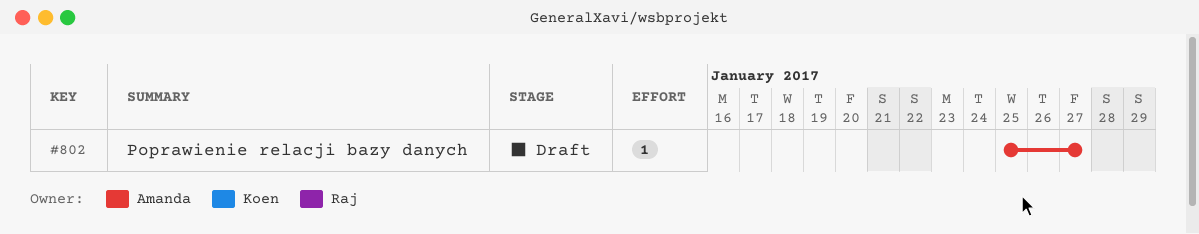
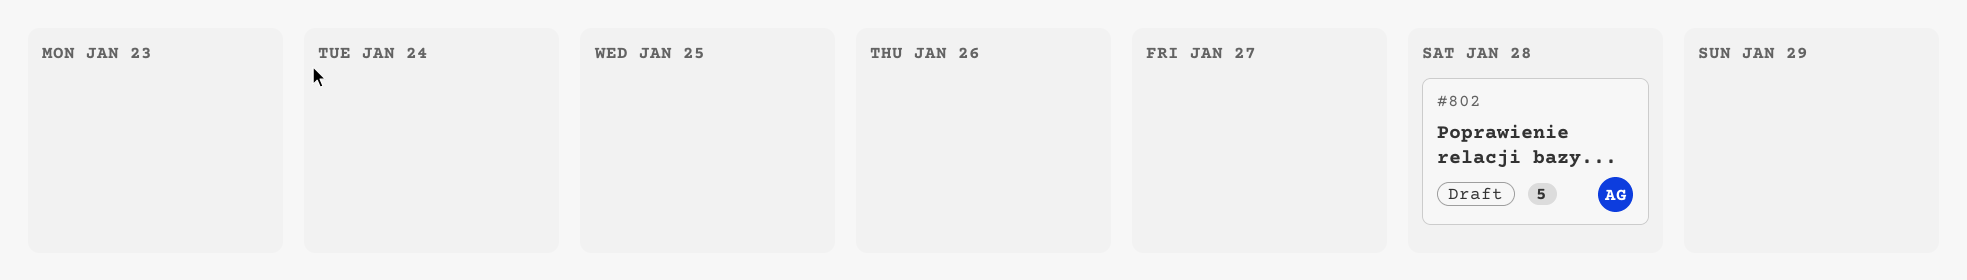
#802, estimate: 1 -> 5
#802, due: Jan 27 -> Jan 28

